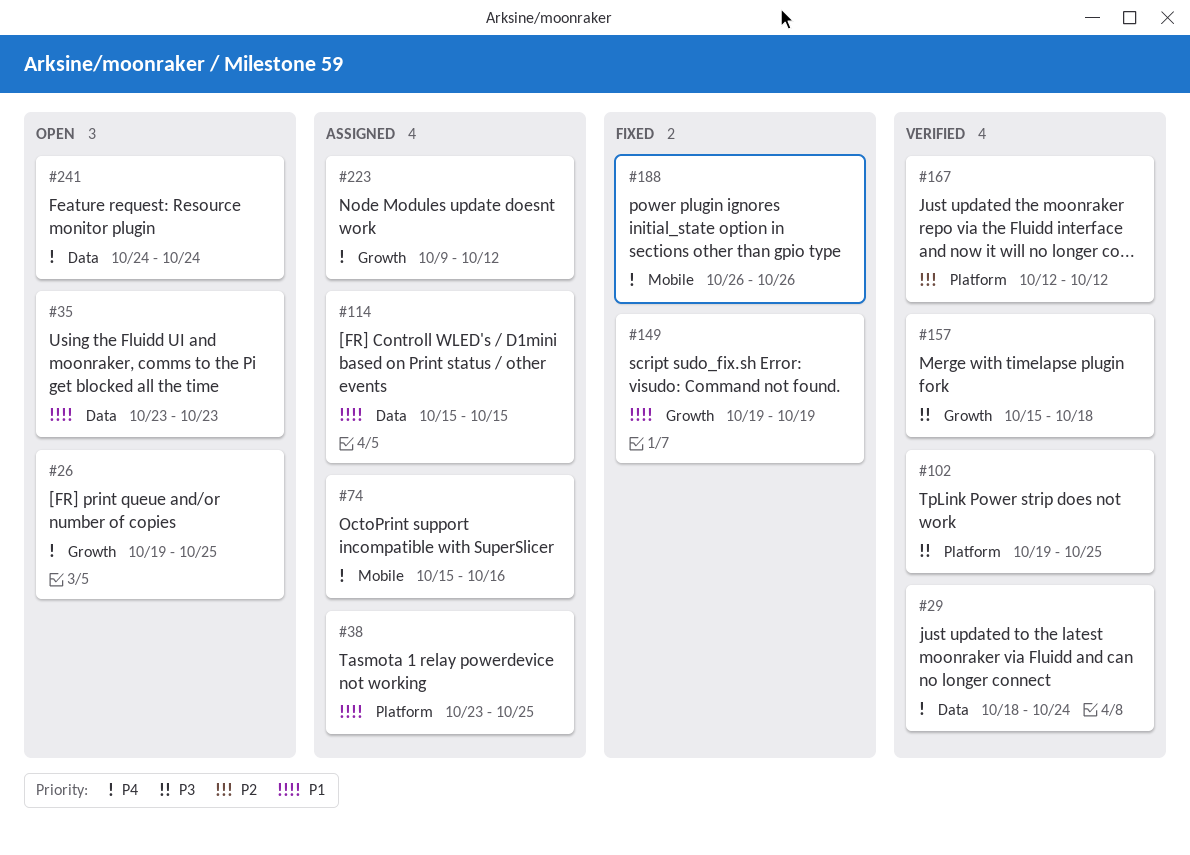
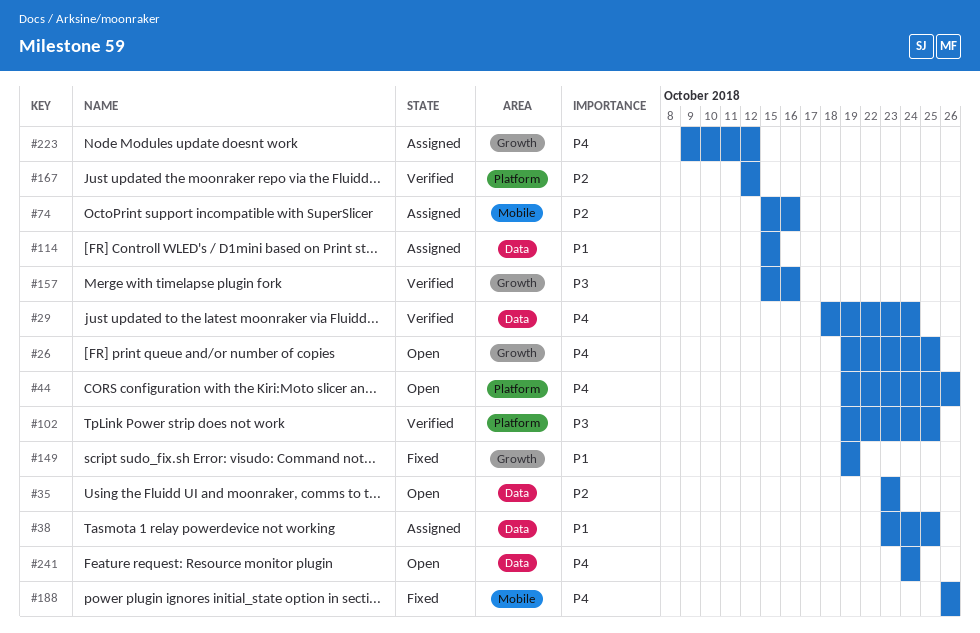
#35, priority: P1 -> P2
#38, label: Platform -> Data
#44: none -> present
#74, priority: P4 -> P2
#157, due: Oct 18 -> Oct 16

